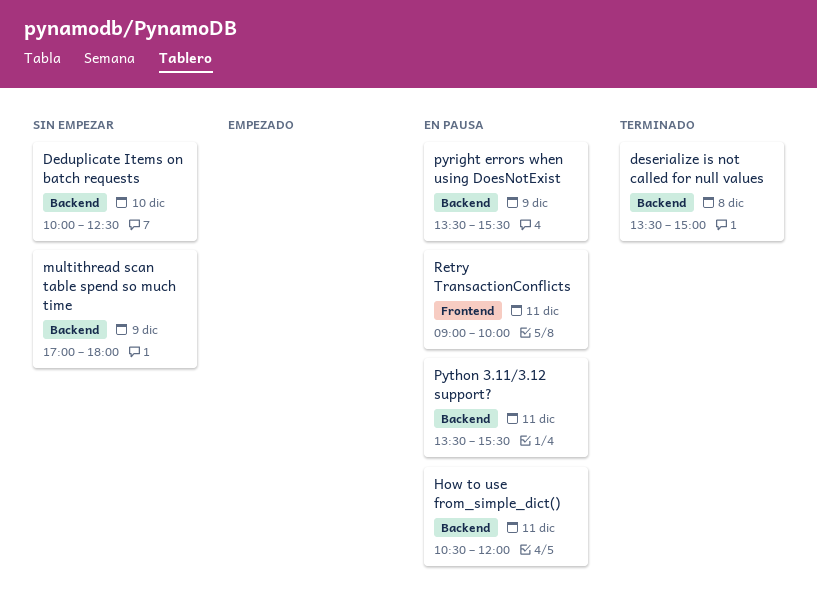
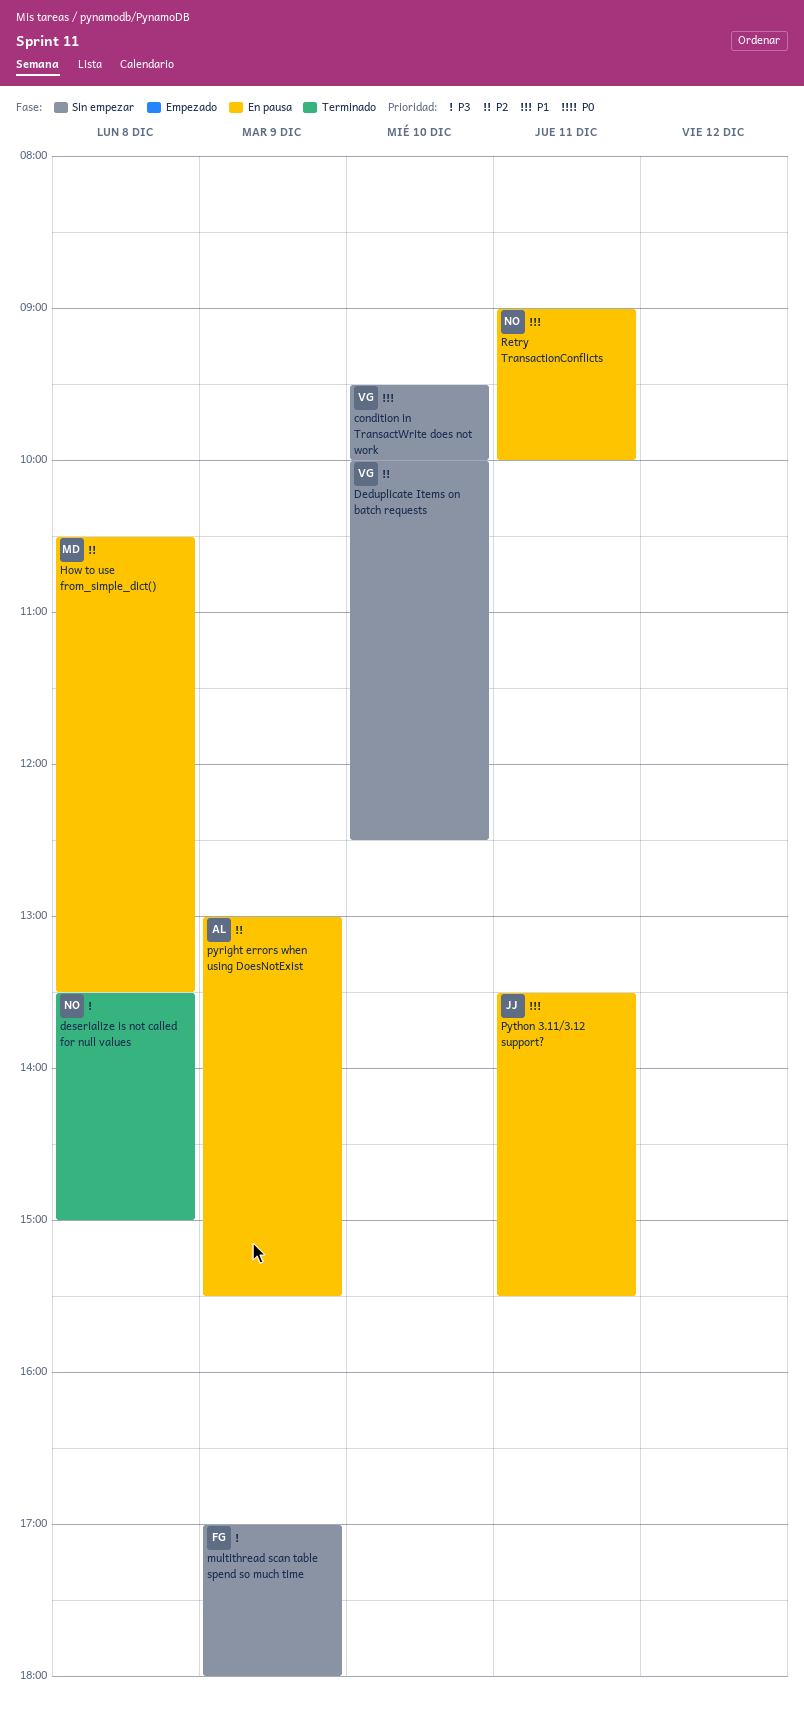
condition in TransactWrite does not work: none -> present
How to use from_simple_dict(), day: Dec 11 -> Dec 8
How to use from_simple_dict(), ends: 12:00 -> 13:30
pyright errors when using DoesNotExist, begins: 13:30 -> 13:00

